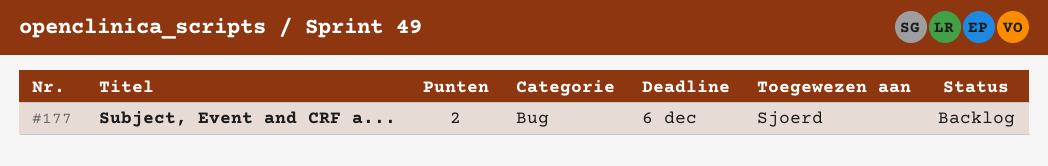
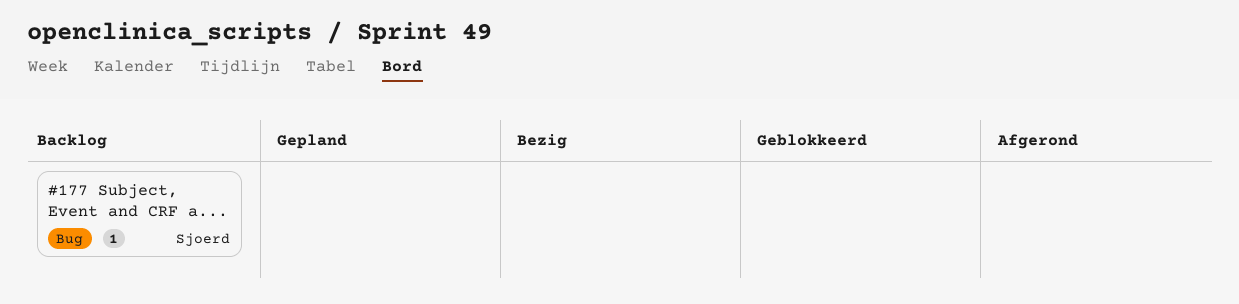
#177, estimate: 2 -> 1

